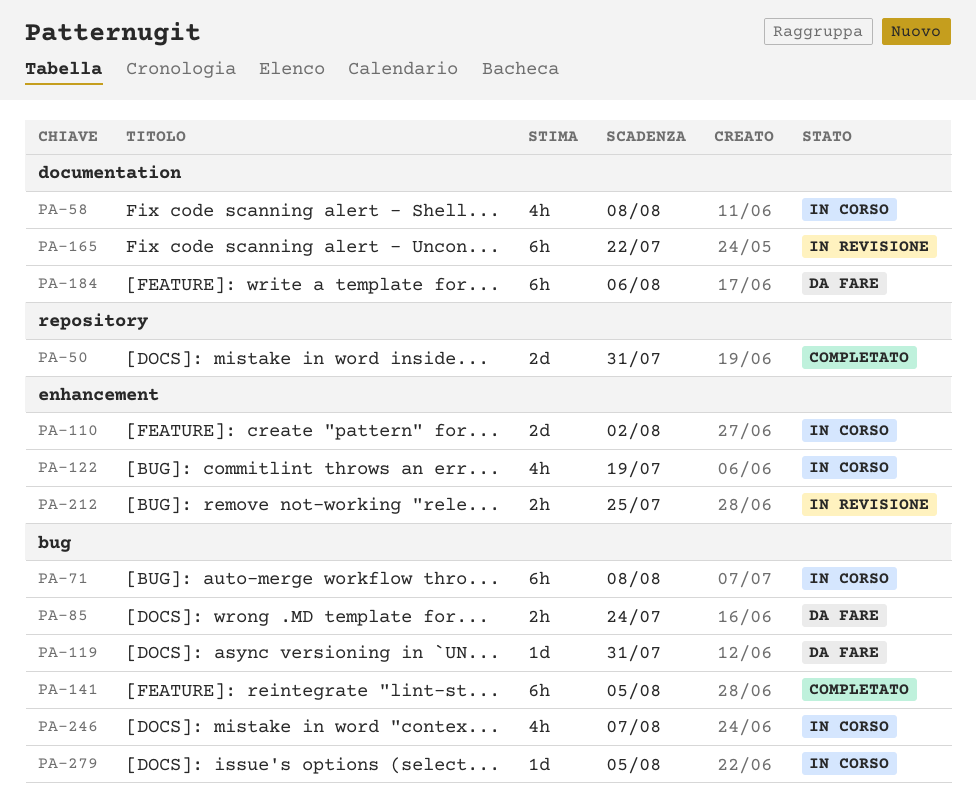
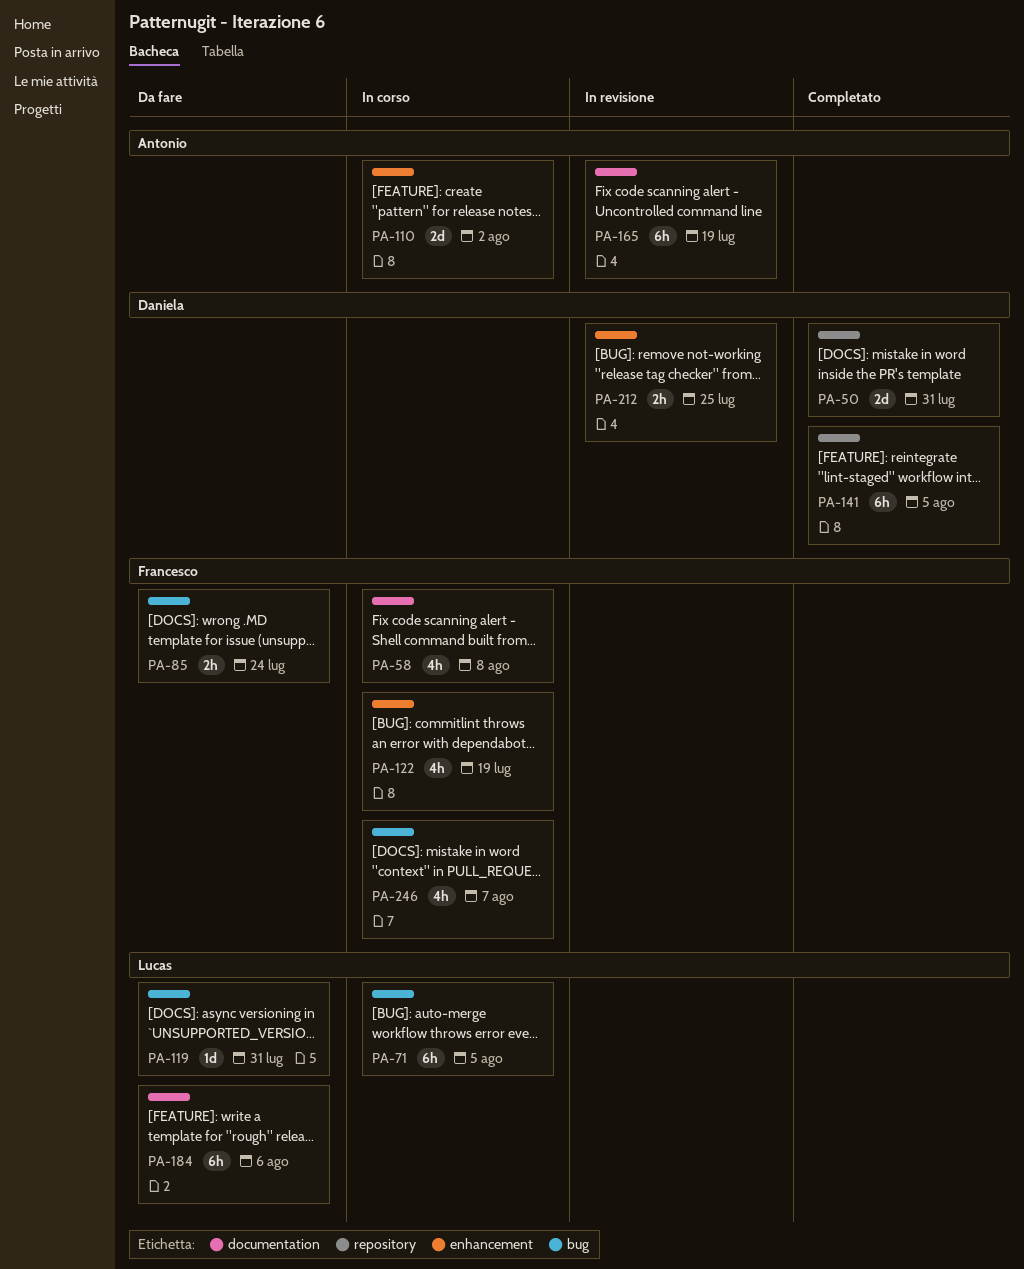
PA-71, due: Aug 8 -> Aug 5
PA-141, label: bug -> repository
PA-165, due: Jul 22 -> Jul 19
PA-279: present -> none

